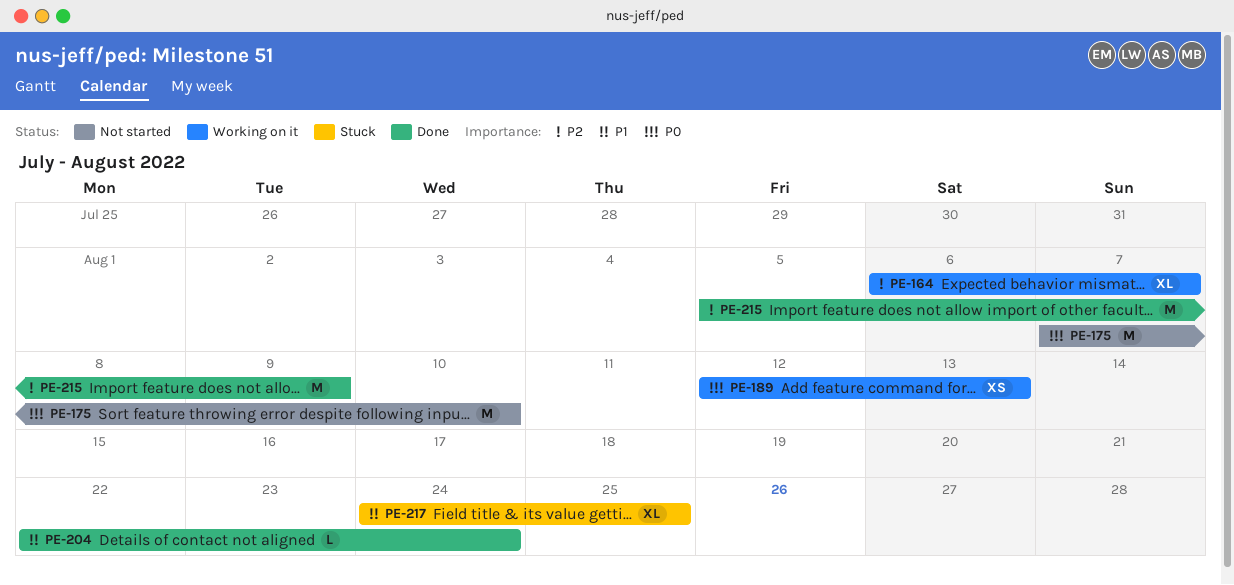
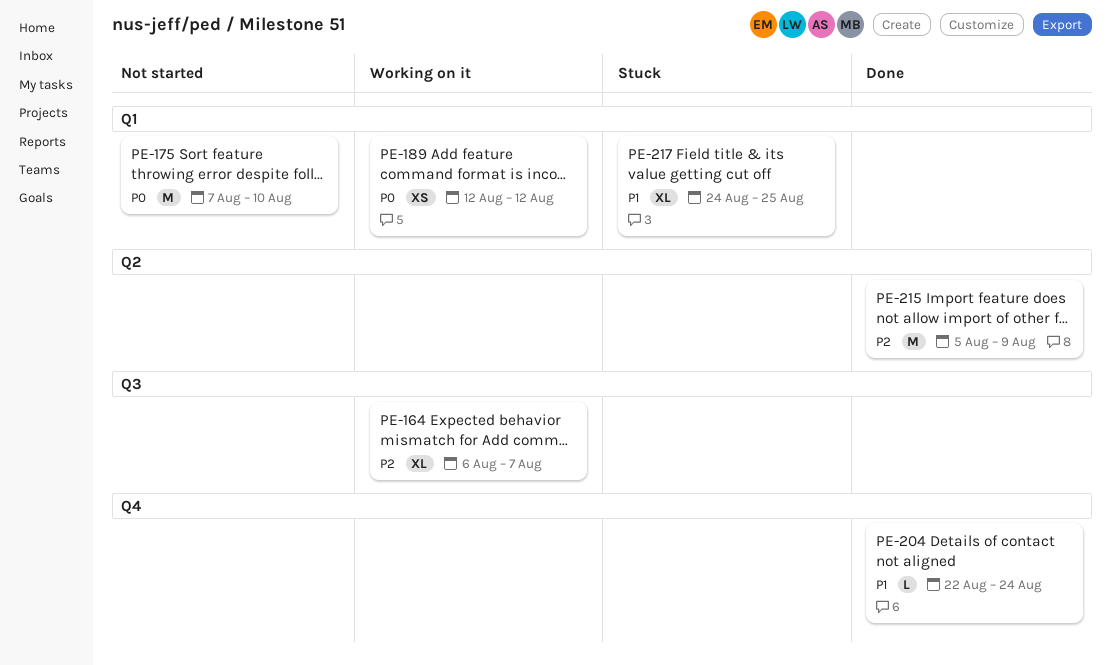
PE-189, due: Aug 13 -> Aug 12

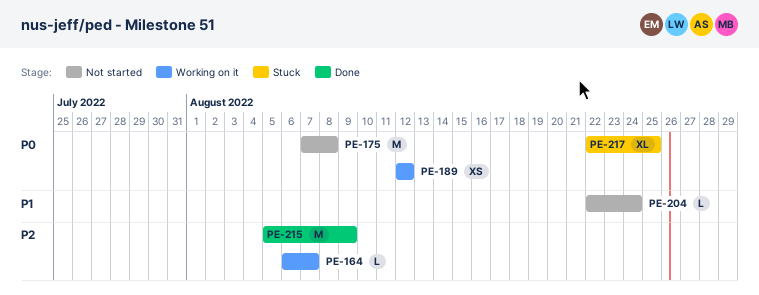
PE-164, estimate: XL -> L
PE-175, due: Aug 10 -> Aug 8
PE-204, status: Done -> Not started
PE-217, priority: P1 -> P0
PE-217, start: Aug 24 -> Aug 22

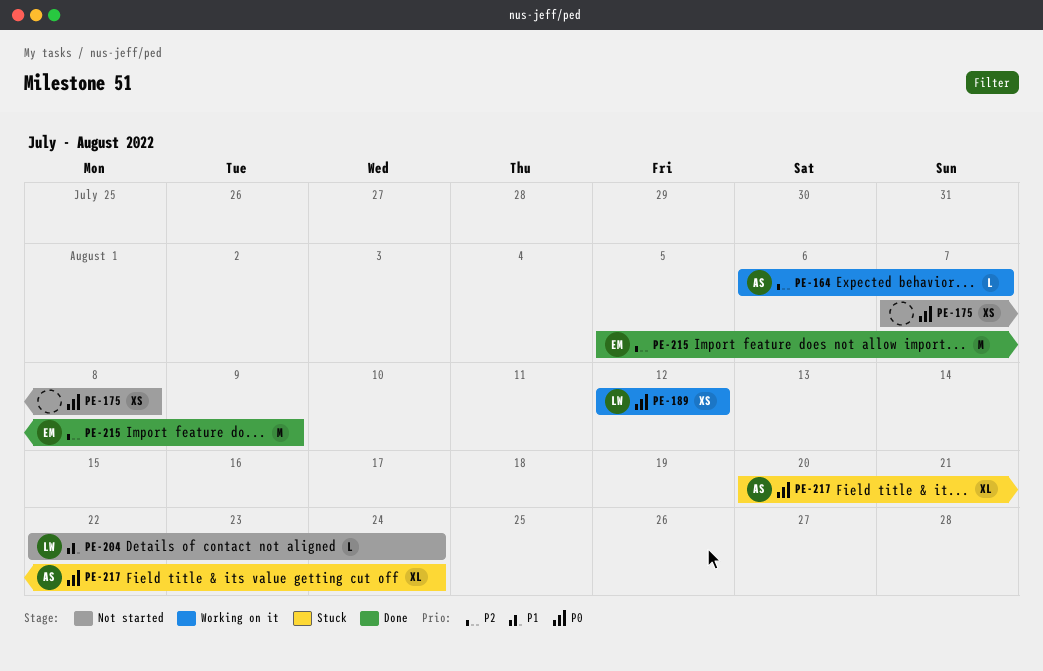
PE-175, estimate: M -> XS
PE-217, start: Aug 22 -> Aug 20
PE-217, due: Aug 25 -> Aug 24

